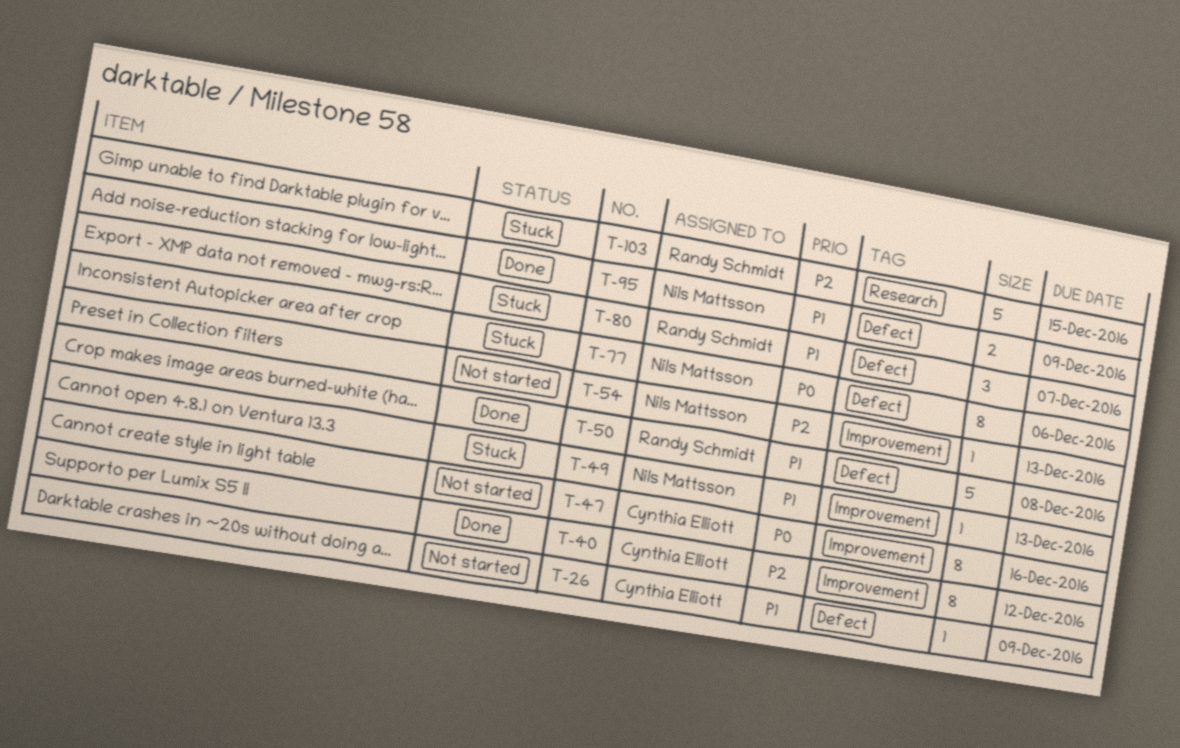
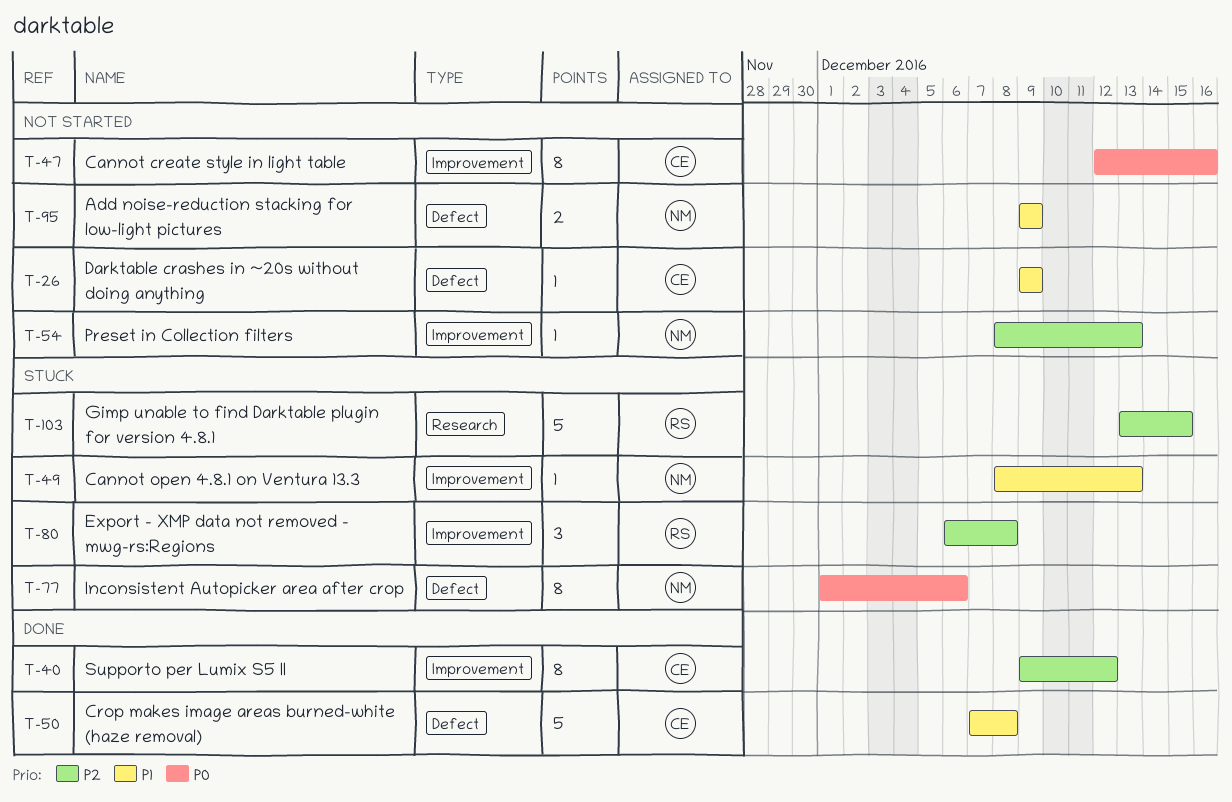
T-50, owner: Randy Schmidt -> Cynthia Elliott
T-80, priority: P1 -> P2
T-80, label: Defect -> Improvement
T-80, due: Dec 7 -> Dec 8
T-95, status: Done -> Not started

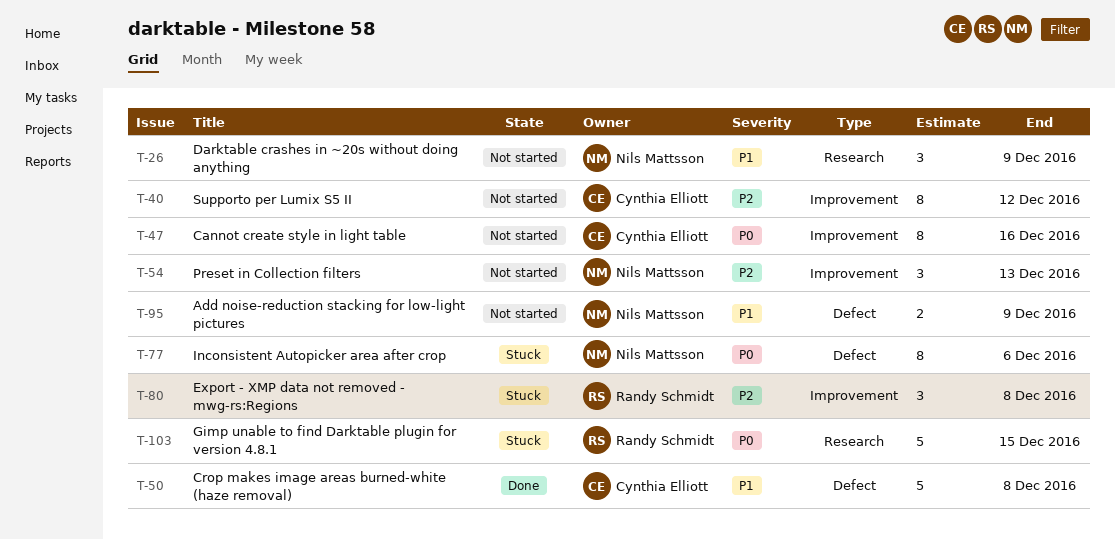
T-26, owner: Cynthia Elliott -> Nils Mattsson
T-26, label: Defect -> Research
T-26, estimate: 1 -> 3
T-40, status: Done -> Not started
T-49: present -> none
T-54, estimate: 1 -> 3
T-103, priority: P2 -> P0

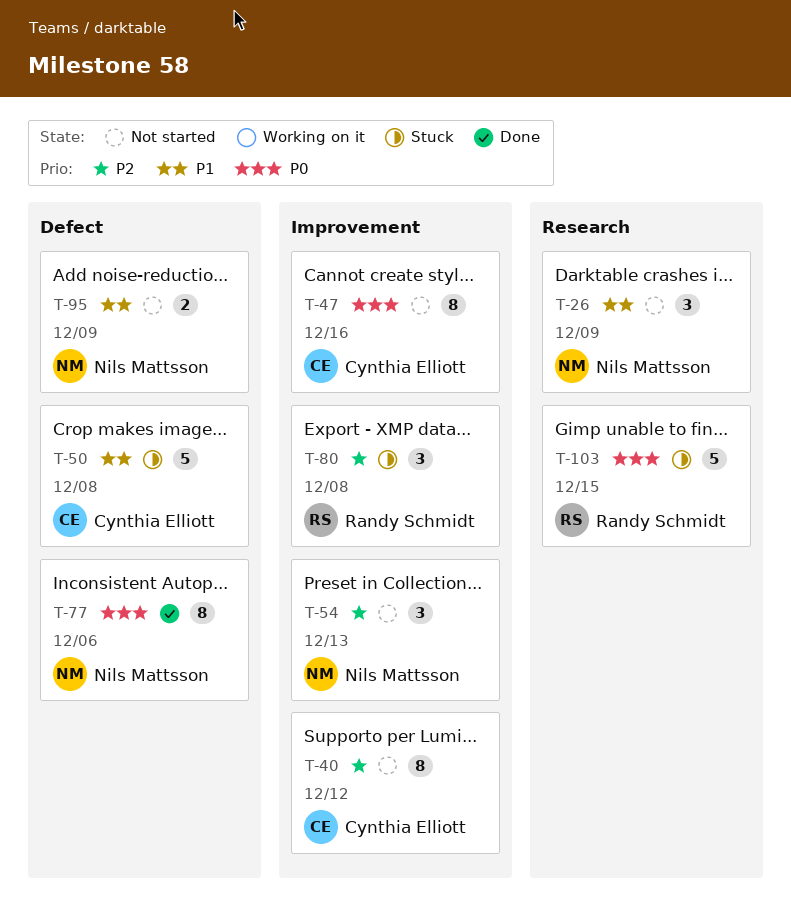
T-50, status: Done -> Stuck
T-77, status: Stuck -> Done

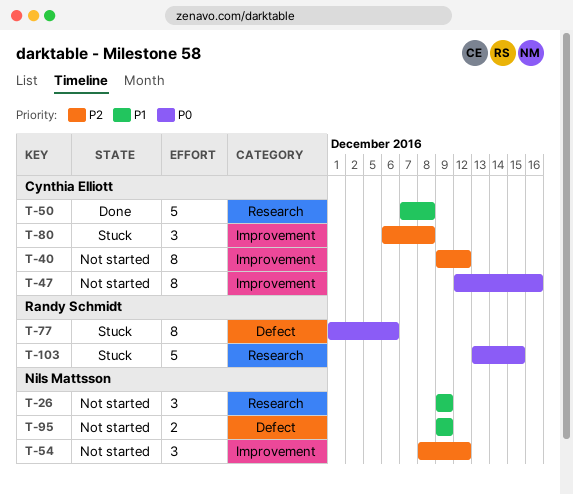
T-50, status: Stuck -> Done
T-50, label: Defect -> Research
T-54, due: Dec 13 -> Dec 12
T-77, status: Done -> Stuck
T-77, owner: Nils Mattsson -> Randy Schmidt
T-80, owner: Randy Schmidt -> Cynthia Elliott

